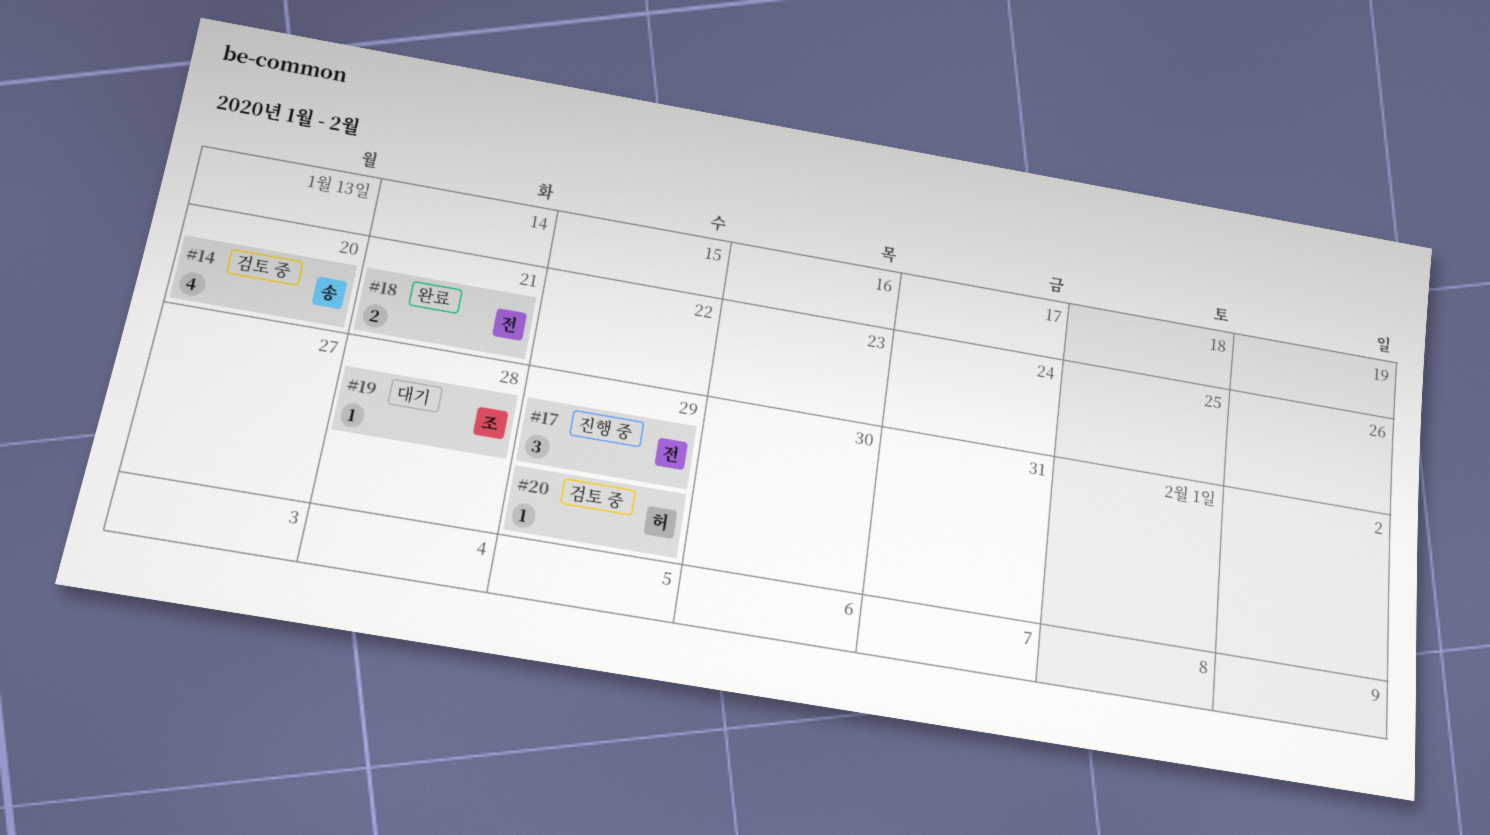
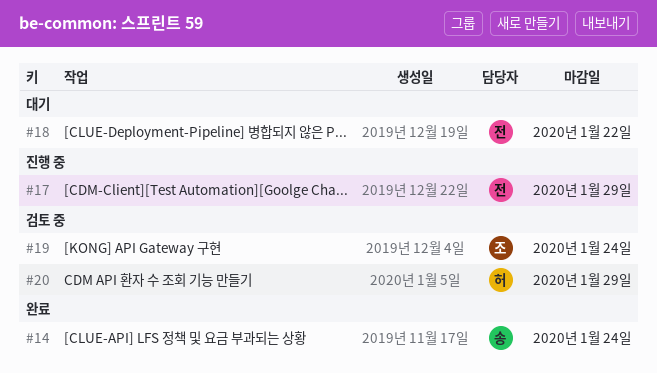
#14, status: 검토 중 -> 완료
#14, due: Jan 20 -> Jan 24
#18, status: 완료 -> 대기
#18, due: Jan 21 -> Jan 22
#19, status: 대기 -> 검토 중
#19, due: Jan 28 -> Jan 24

